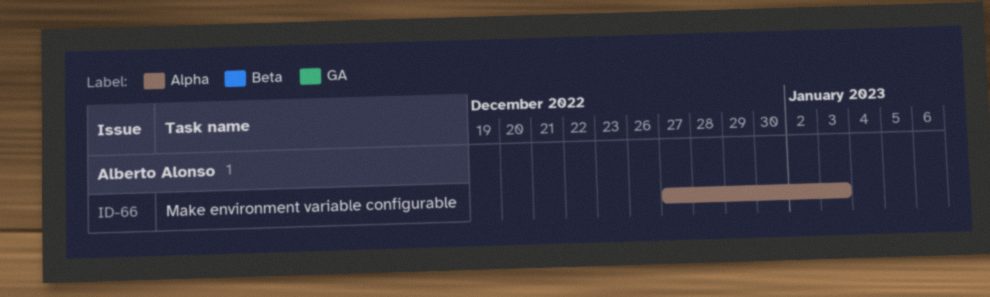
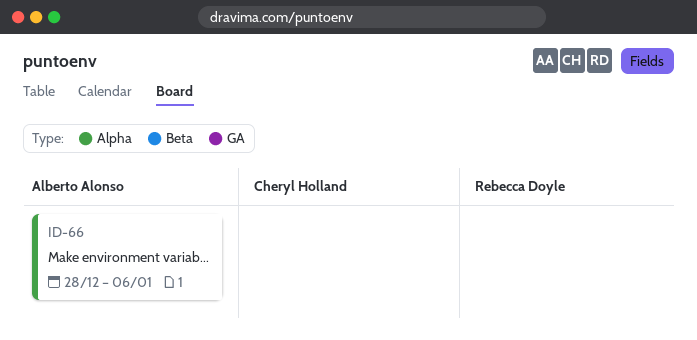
ID-66, start: Dec 27 -> Dec 28
ID-66, due: Jan 3 -> Jan 6

